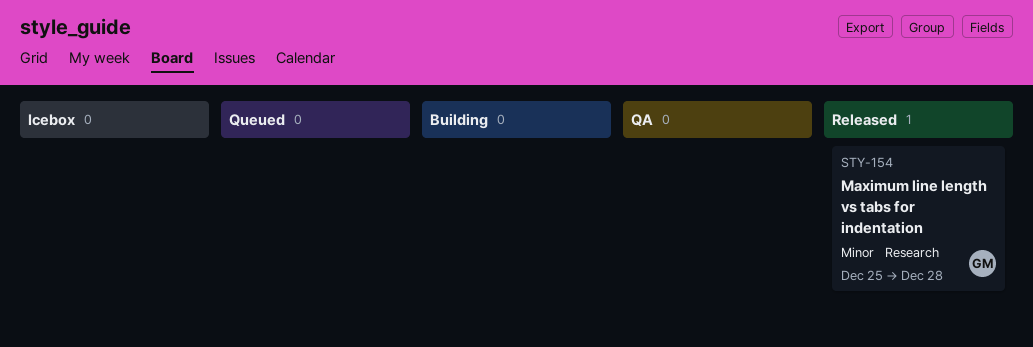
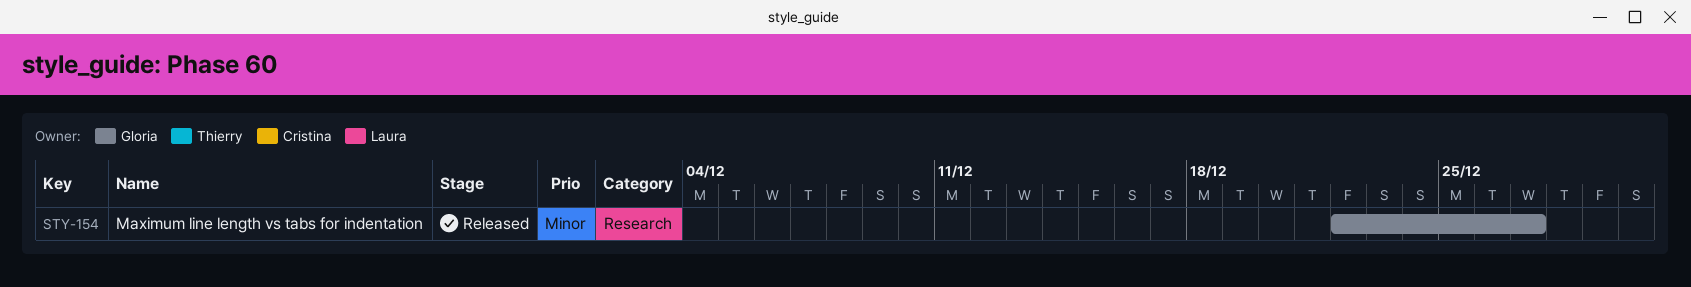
STY-154, start: Dec 25 -> Dec 22
STY-154, due: Dec 28 -> Dec 27

